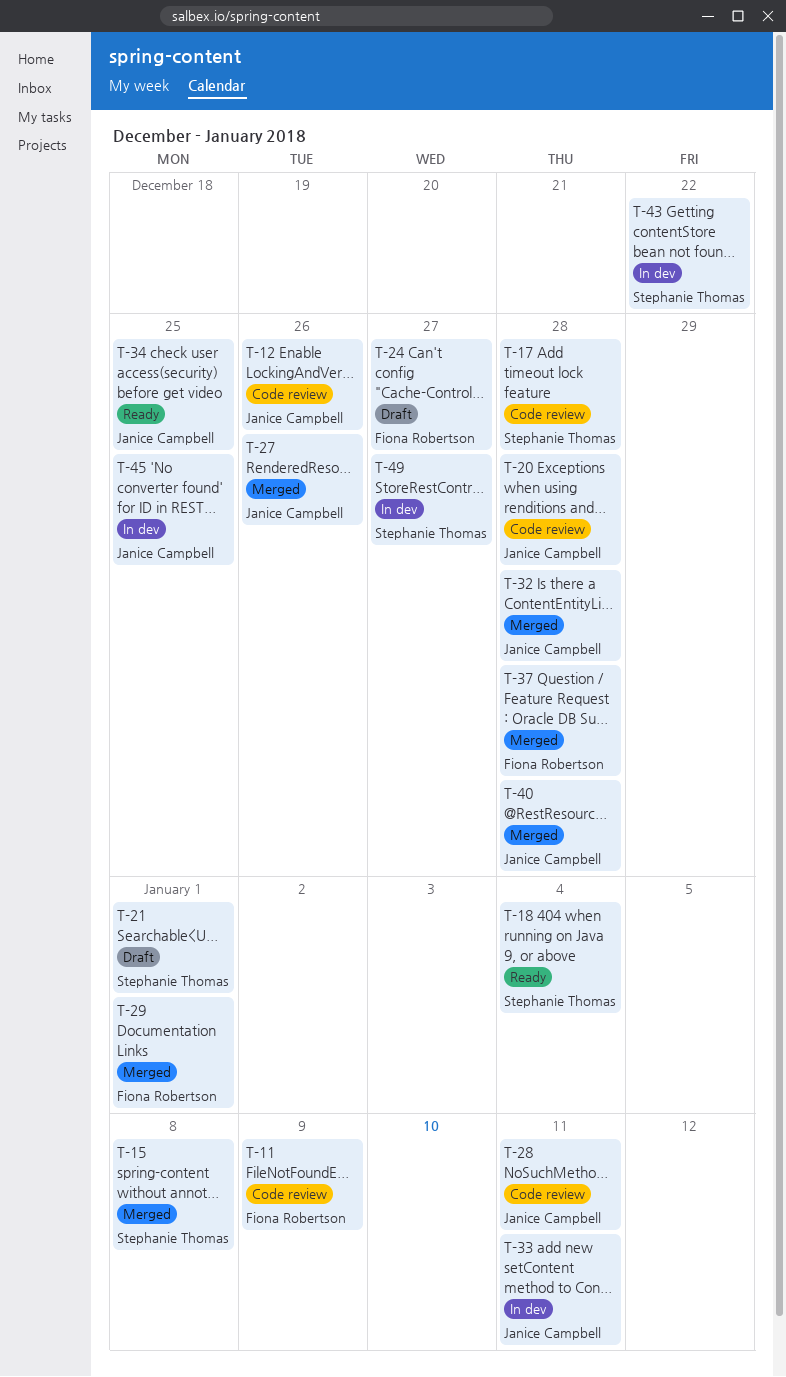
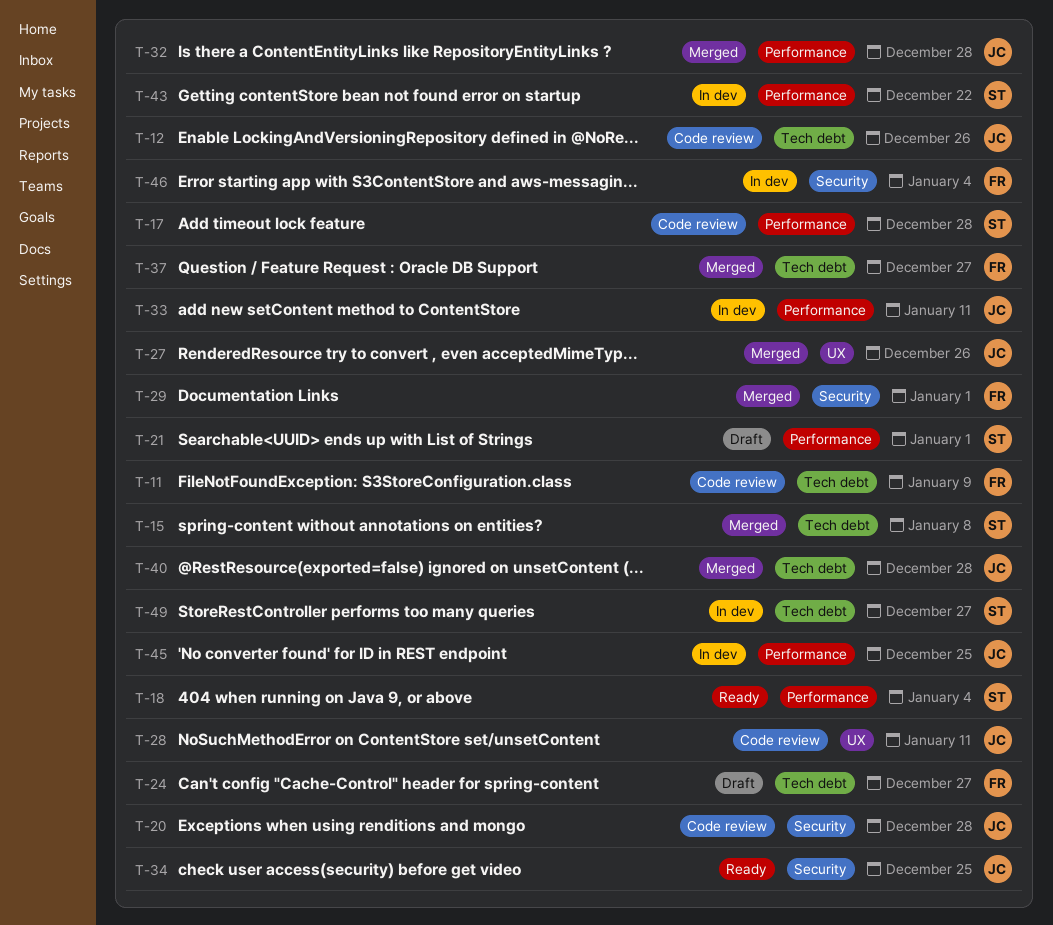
T-37, due: Dec 28 -> Dec 27
T-46: none -> present

